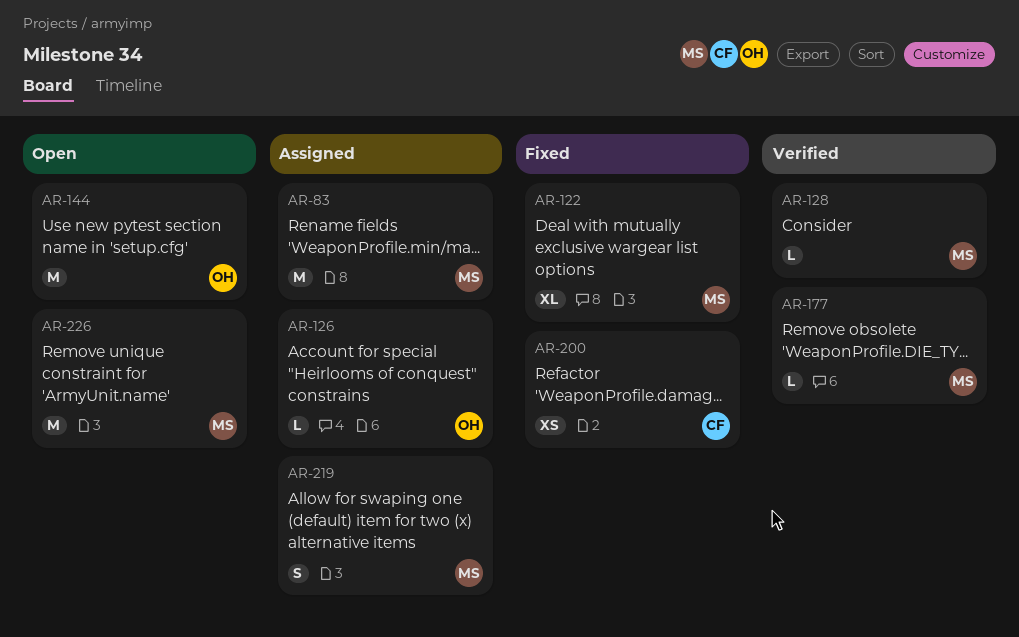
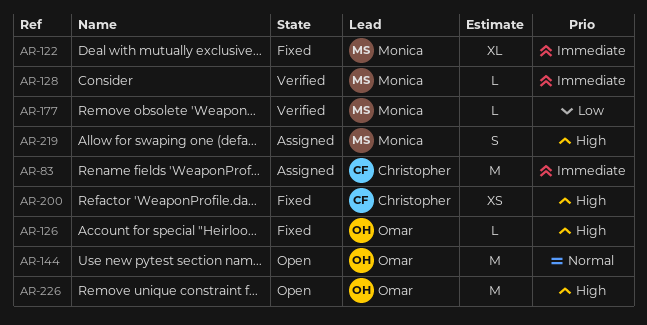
AR-83, owner: Monica -> Christopher
AR-126, status: Assigned -> Fixed
AR-226, owner: Monica -> Omar

